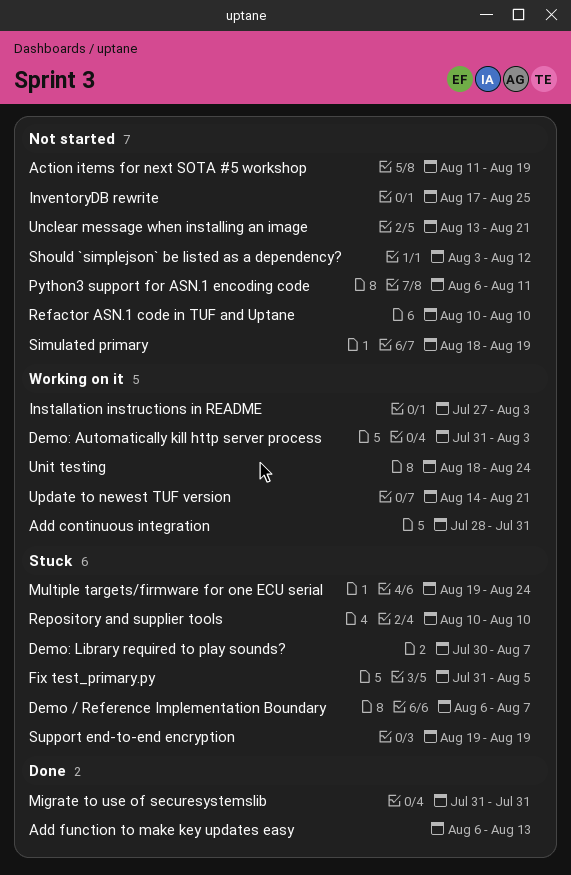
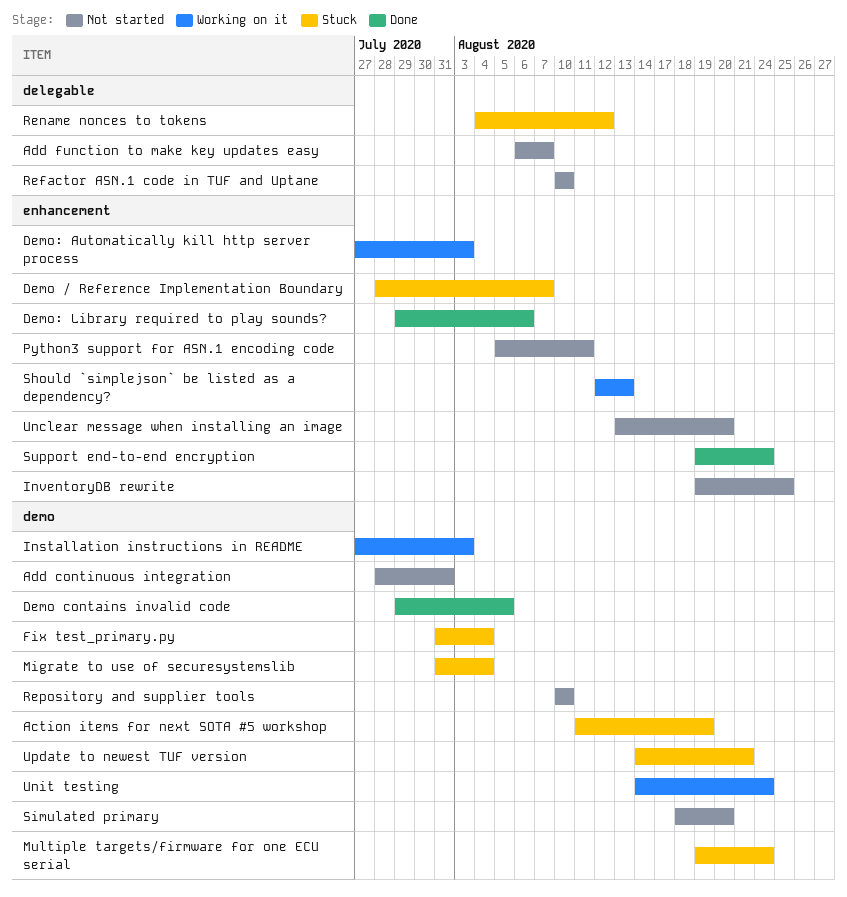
Action items for next SOTA #5 workshop, status: Not started -> Stuck
Add continuous integration, status: Working on it -> Not started
Add function to make key updates easy, status: Done -> Not started
Add function to make key updates easy, due: Aug 13 -> Aug 7
Demo / Reference Implementation Boundary, start: Aug 6 -> Jul 28
Demo contains invalid code: none -> present
Demo: Automatically kill http server process, start: Jul 31 -> Jul 27
Demo: Library required to play sounds?, status: Stuck -> Done
Demo: Library required to play sounds?, start: Jul 30 -> Jul 29
Demo: Library required to play sounds?, due: Aug 7 -> Aug 6
Fix test_primary.py, due: Aug 5 -> Aug 4
InventoryDB rewrite, start: Aug 17 -> Aug 19
Migrate to use of securesystemslib, status: Done -> Stuck
Migrate to use of securesystemslib, due: Jul 31 -> Aug 4
Python3 support for ASN.1 encoding code, start: Aug 6 -> Aug 5
Rename nonces to tokens: none -> present
Repository and supplier tools, status: Stuck -> Not started
Should `simplejson` be listed as a dependency?, status: Not started -> Working on it
Should `simplejson` be listed as a dependency?, start: Aug 3 -> Aug 12
Should `simplejson` be listed as a dependency?, due: Aug 12 -> Aug 13
Simulated primary, due: Aug 19 -> Aug 20
Support end-to-end encryption, status: Stuck -> Done
Support end-to-end encryption, due: Aug 19 -> Aug 24
Unclear message when installing an image, due: Aug 21 -> Aug 20
Unit testing, start: Aug 18 -> Aug 14
Update to newest TUF version, status: Working on it -> Stuck

